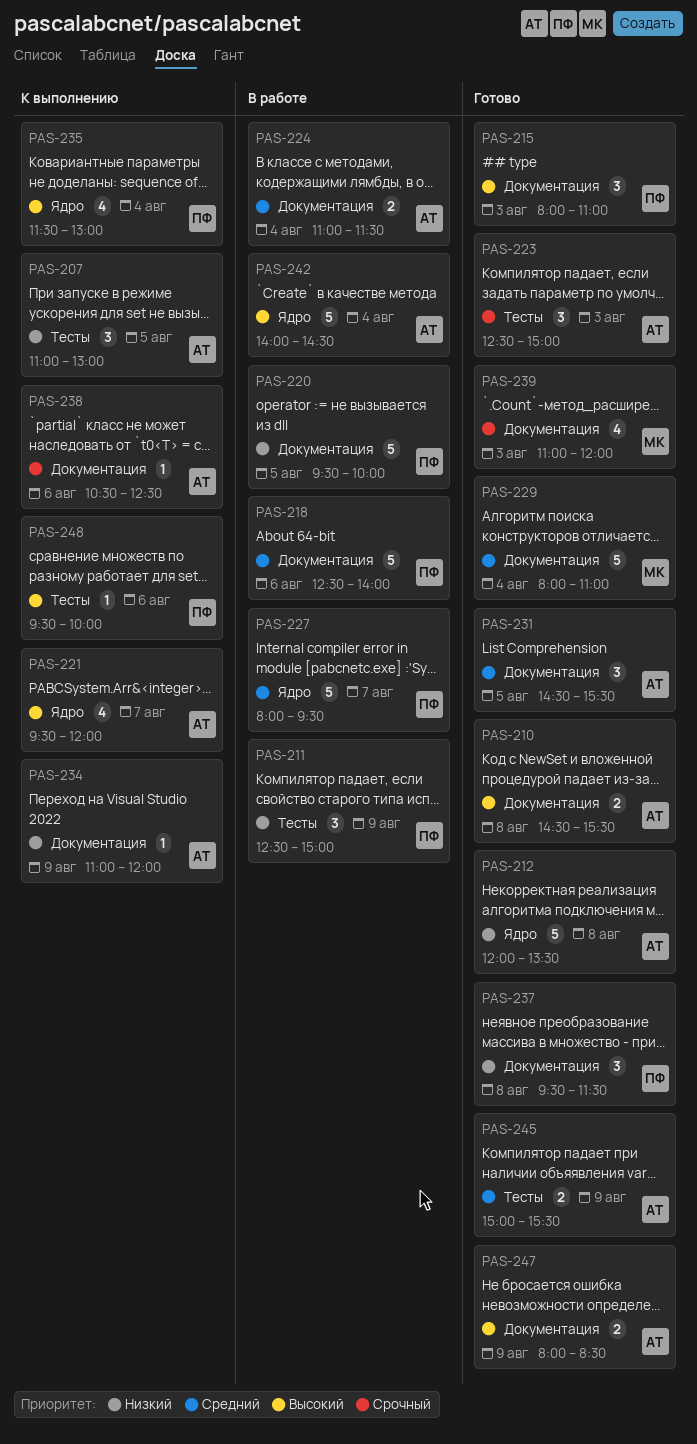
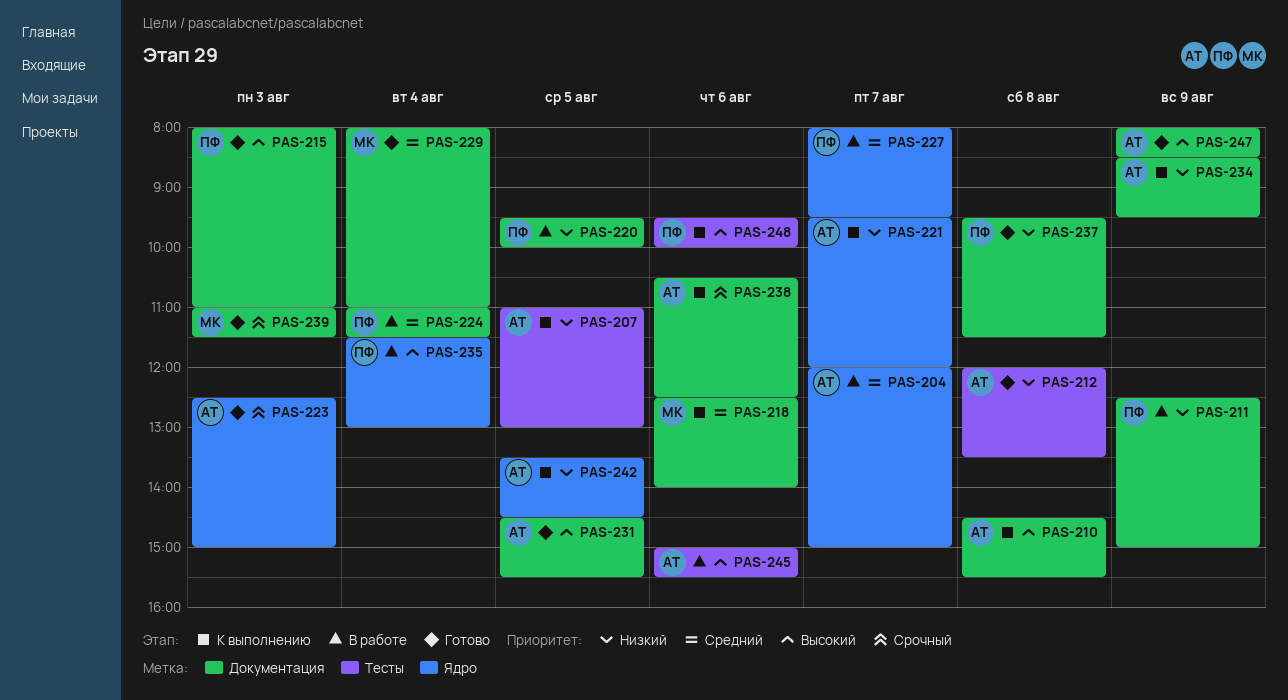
PAS-204: none -> present
PAS-210, status: Готово -> К выполнению
PAS-211, label: Тесты -> Документация
PAS-212, label: Ядро -> Тесты
PAS-218, status: В работе -> К выполнению
PAS-218, owner: ПФ -> МК
PAS-221, priority: Высокий -> Низкий
PAS-223, label: Тесты -> Ядро
PAS-224, owner: АТ -> ПФ
PAS-231, priority: Средний -> Высокий
PAS-234, begins: 11:00 -> 08:30
PAS-234, ends: 12:00 -> 09:30
PAS-235, status: К выполнению -> В работе
PAS-239, ends: 12:00 -> 11:30
PAS-242, status: В работе -> К выполнению
PAS-242, priority: Высокий -> Низкий
PAS-242, day: Aug 4 -> Aug 5
PAS-242, begins: 14:00 -> 13:30
PAS-245, status: Готово -> В работе
PAS-245, priority: Средний -> Высокий
PAS-245, day: Aug 9 -> Aug 6

